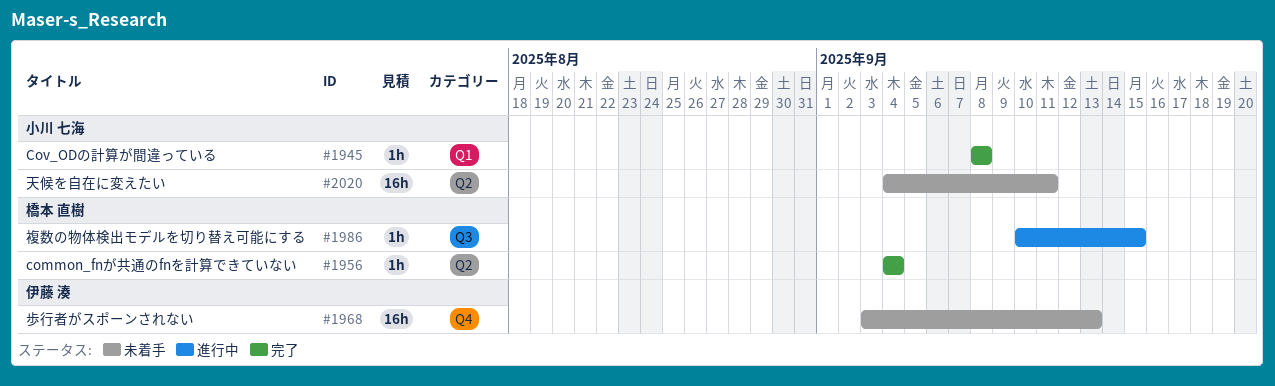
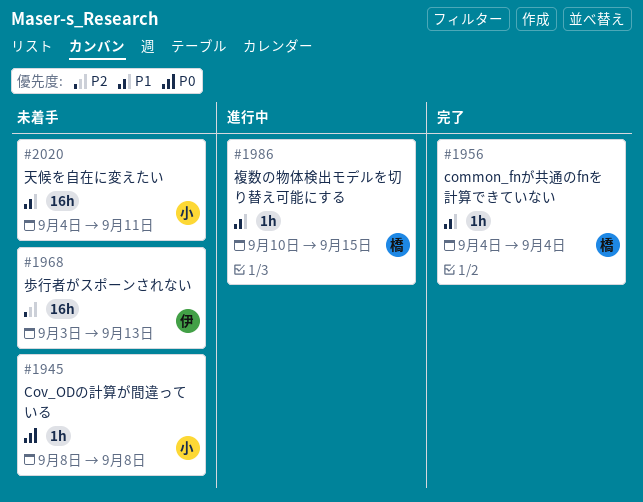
#1945, status: 完了 -> 未着手

